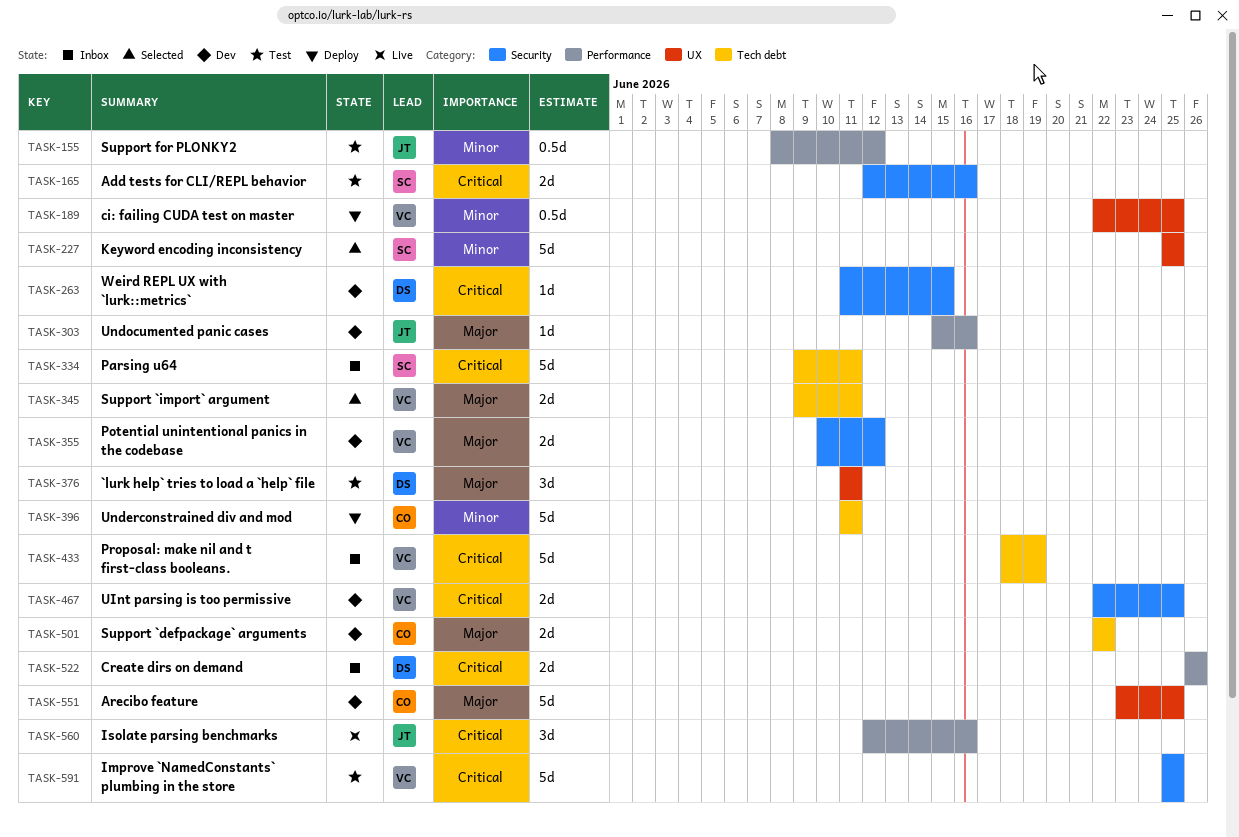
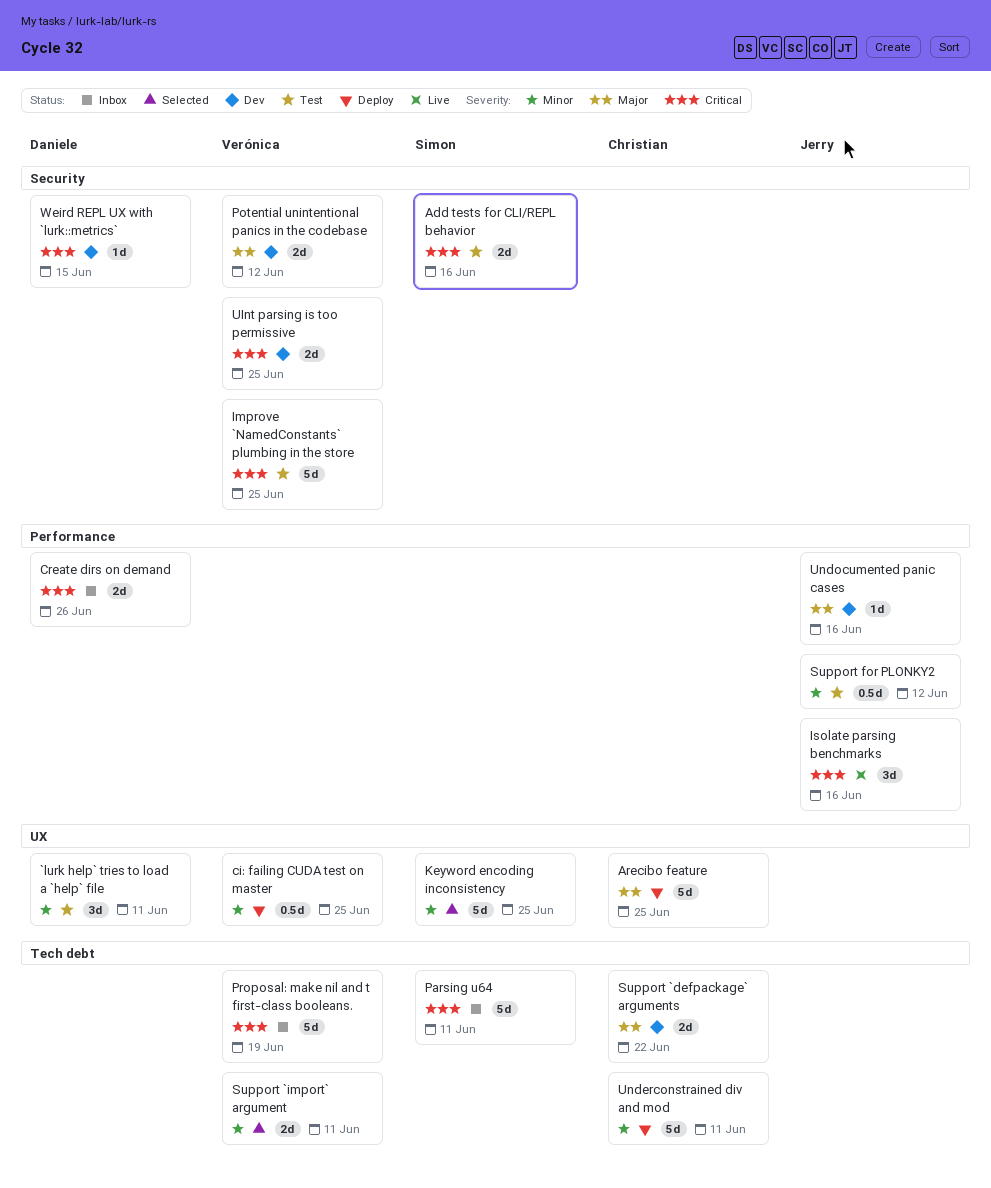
`lurk help` tries to load a `help` file, priority: Major -> Minor
Arecibo feature, status: Dev -> Deploy
Support `import` argument, priority: Major -> Minor

